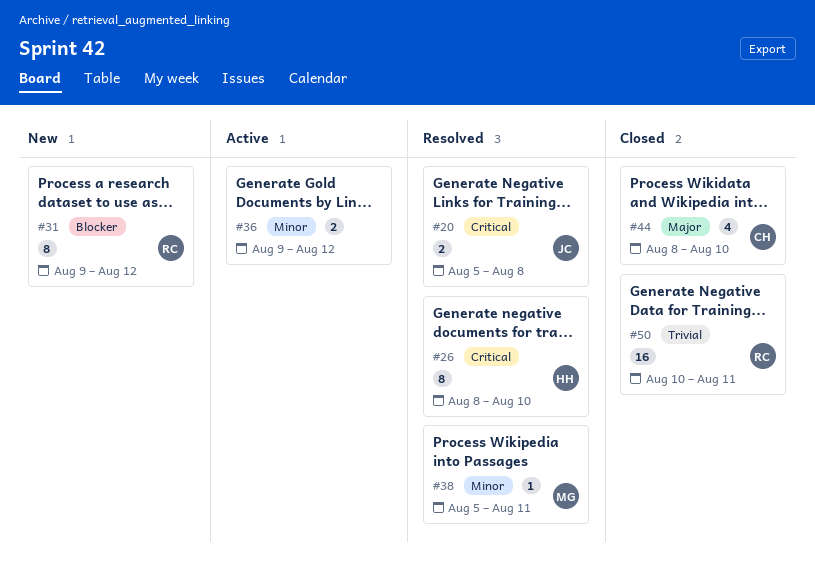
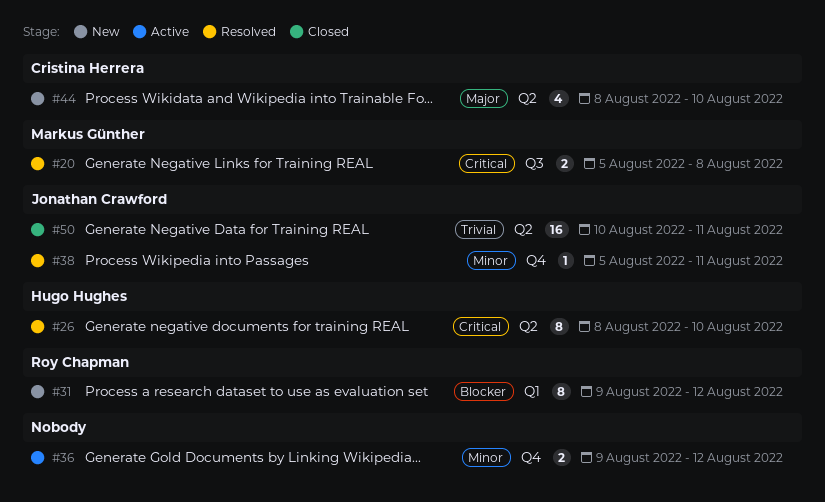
#20, owner: Jonathan Crawford -> Markus Günther
#38, owner: Markus Günther -> Jonathan Crawford
#44, status: Closed -> New
#50, owner: Roy Chapman -> Jonathan Crawford

